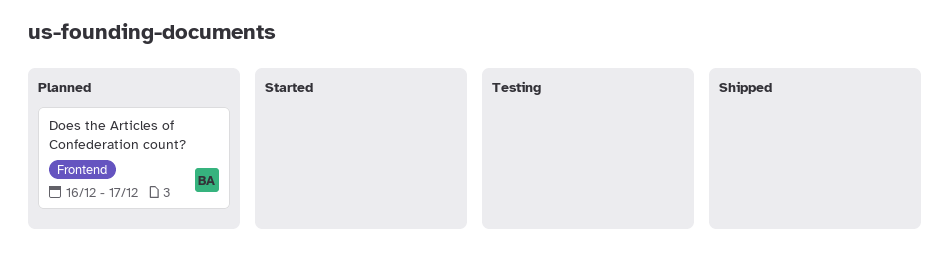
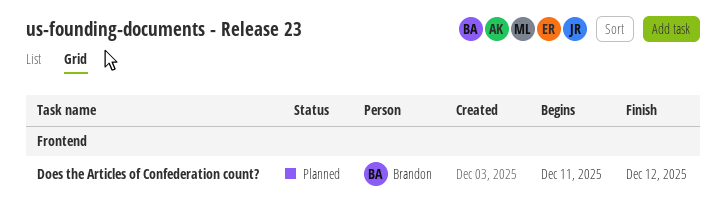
Does the Articles of Confederation count?, start: Dec 16 -> Dec 11
Does the Articles of Confederation count?, due: Dec 17 -> Dec 12

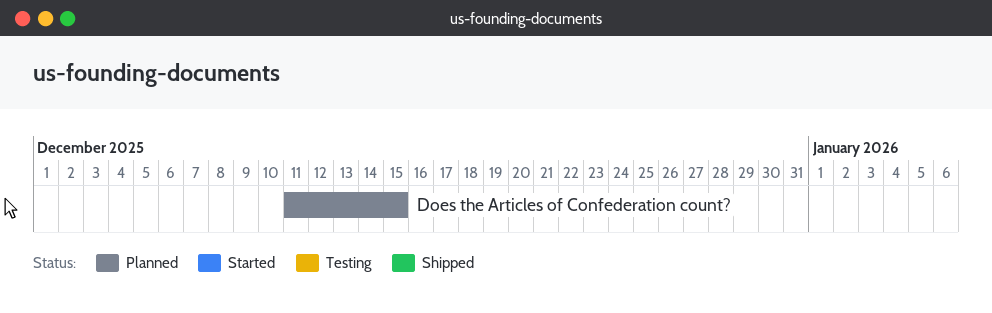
Does the Articles of Confederation count?, due: Dec 12 -> Dec 15

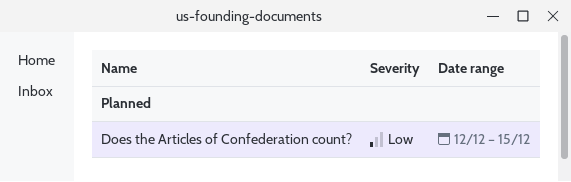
Does the Articles of Confederation count?, start: Dec 11 -> Dec 12

